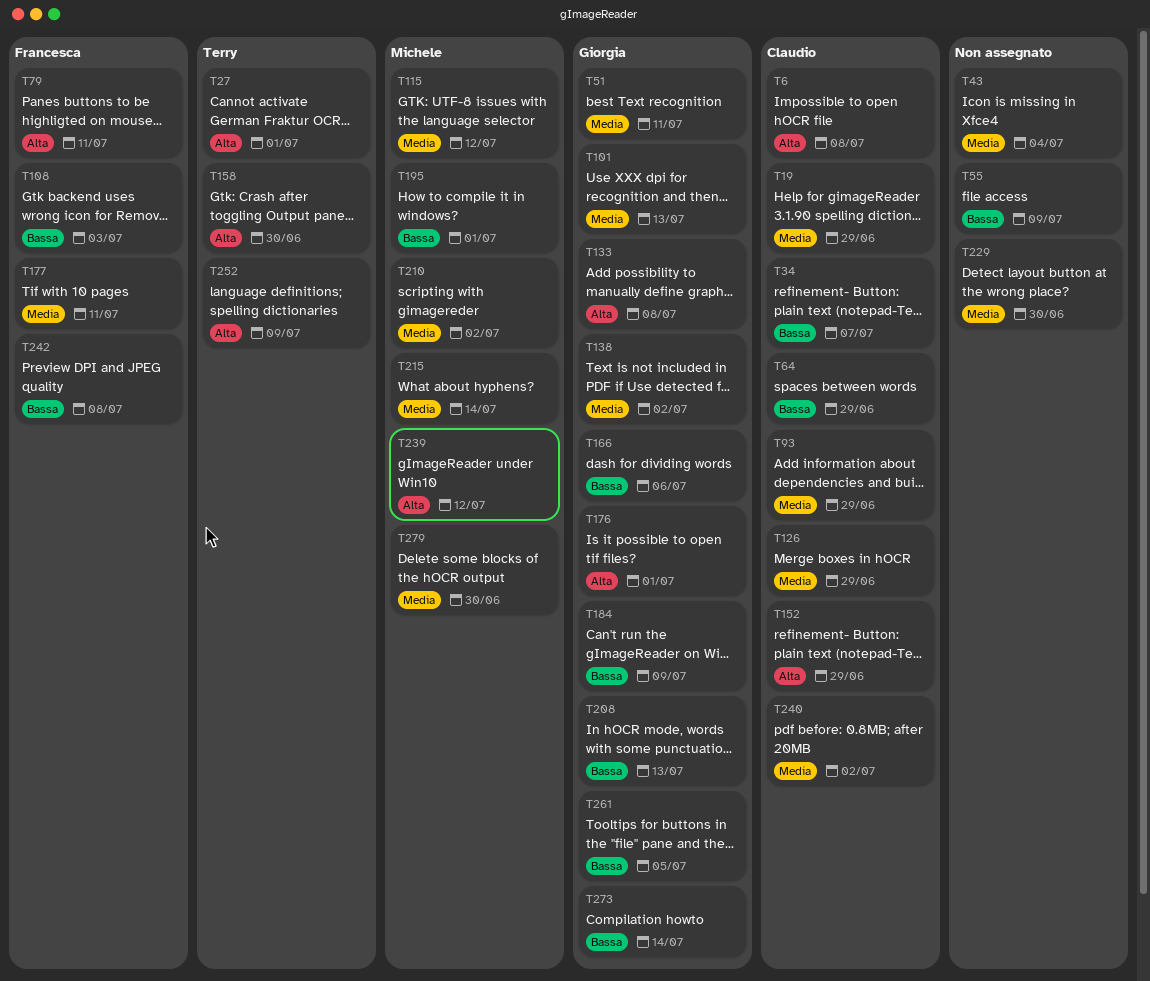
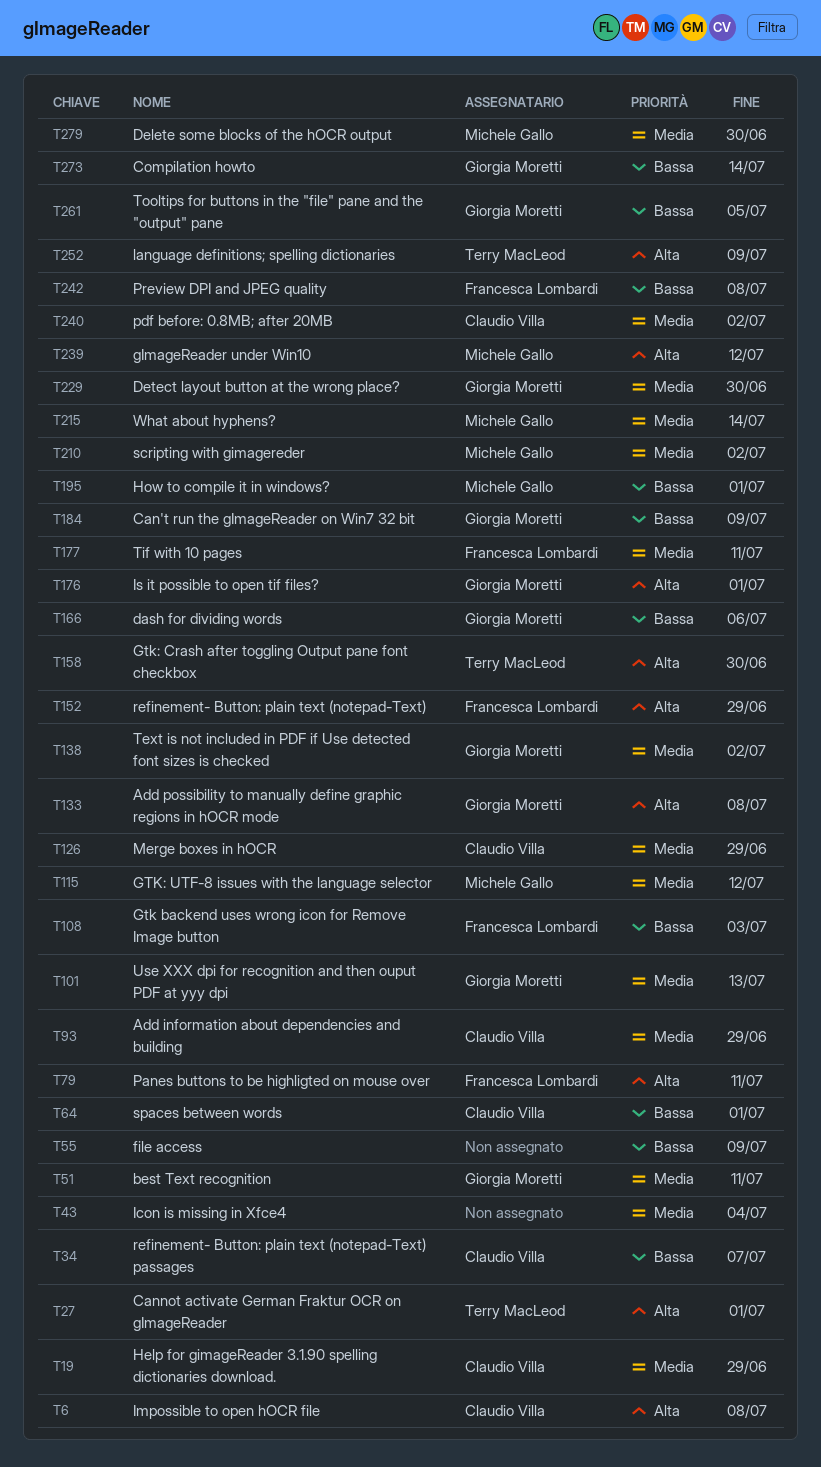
T64, due: Jun 29 -> Jul 1
T152, owner: Claudio Villa -> Francesca Lombardi
T208: present -> none
T229, owner: none -> Giorgia Moretti

